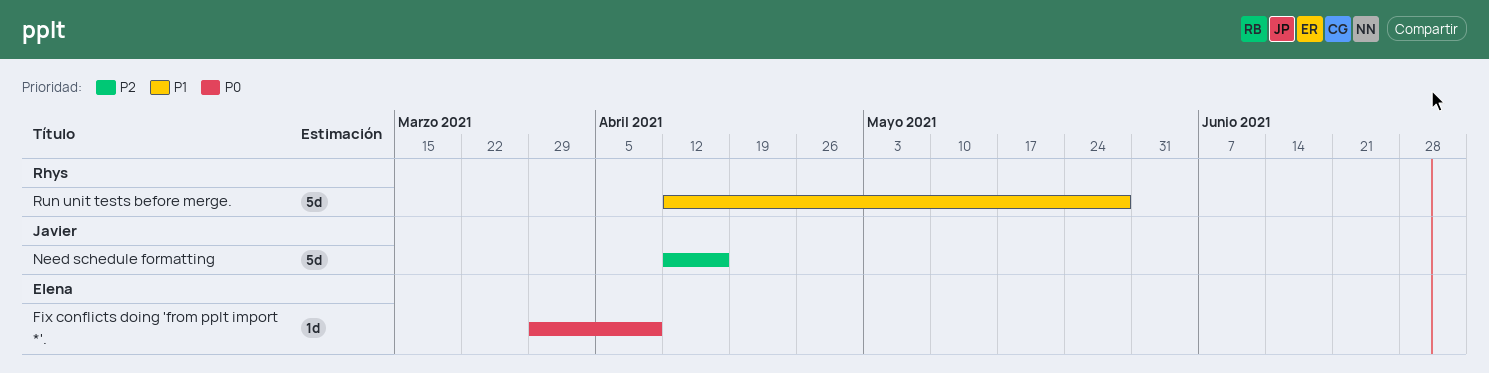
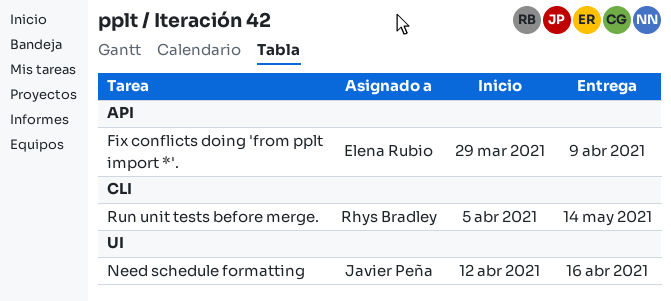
Run unit tests before merge., start: Apr 12 -> Apr 5
Run unit tests before merge., due: May 28 -> May 14

